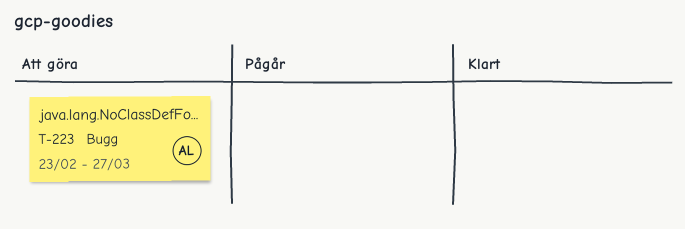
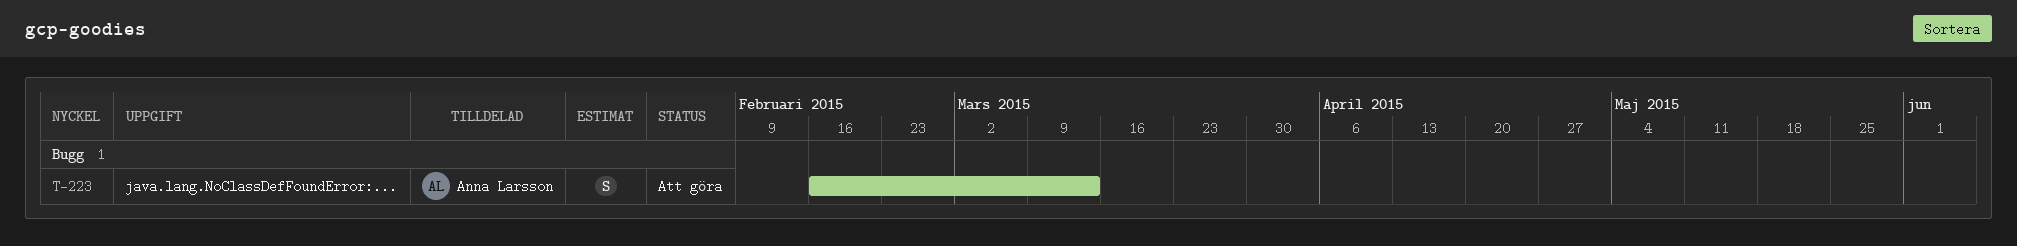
T-223, start: Feb 23 -> Feb 16
T-223, due: Mar 27 -> Mar 13

